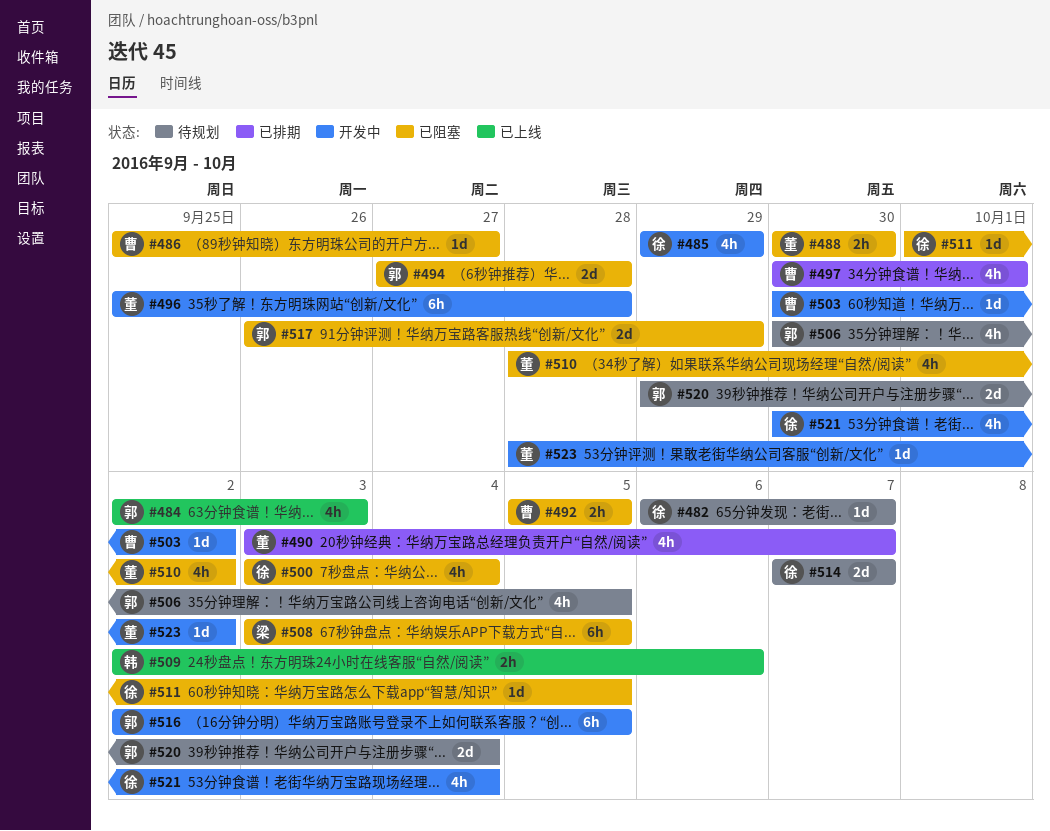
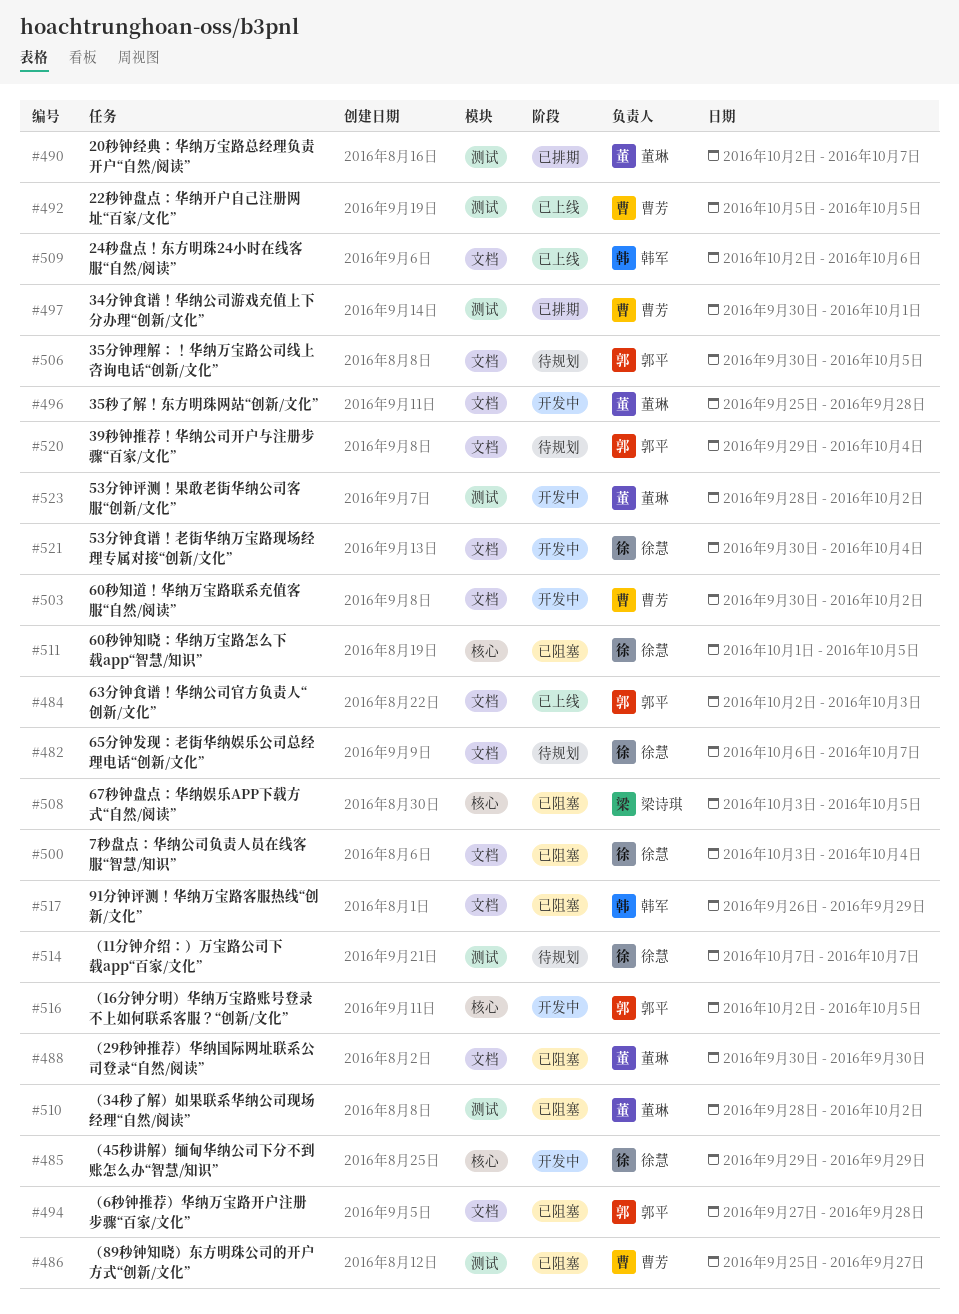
#490, start: Oct 3 -> Oct 2
#492, status: 已阻塞 -> 已上线
#517, owner: 郭平 -> 韩军

